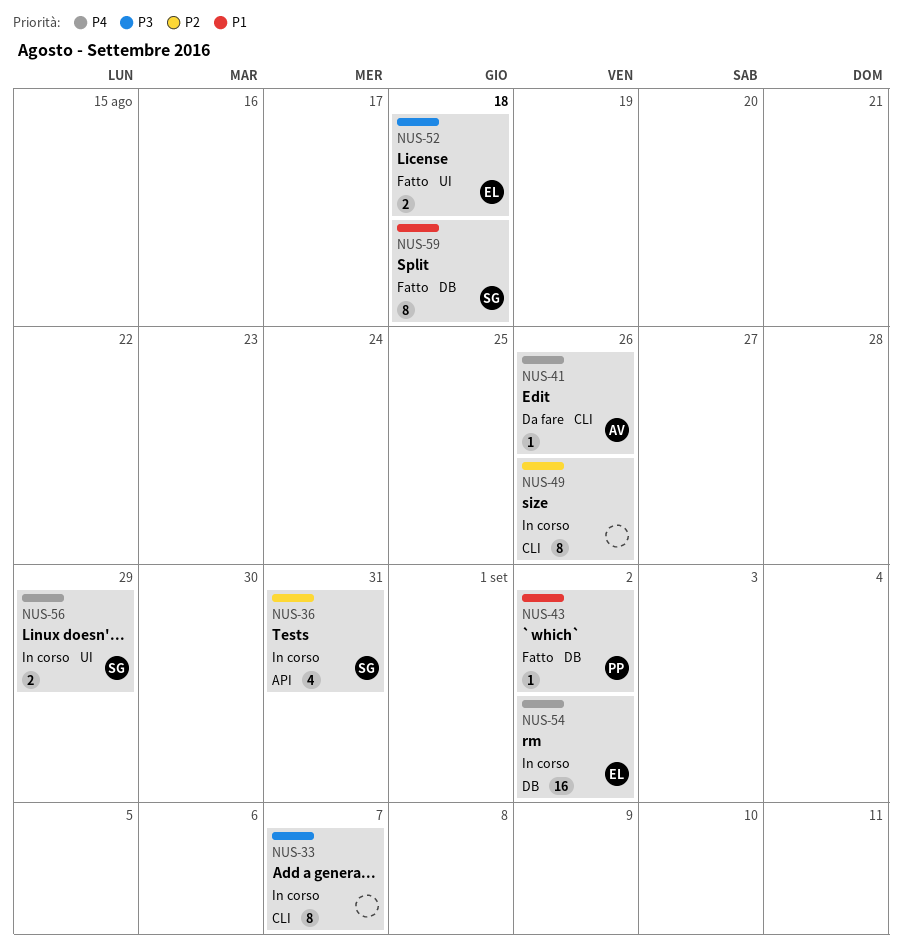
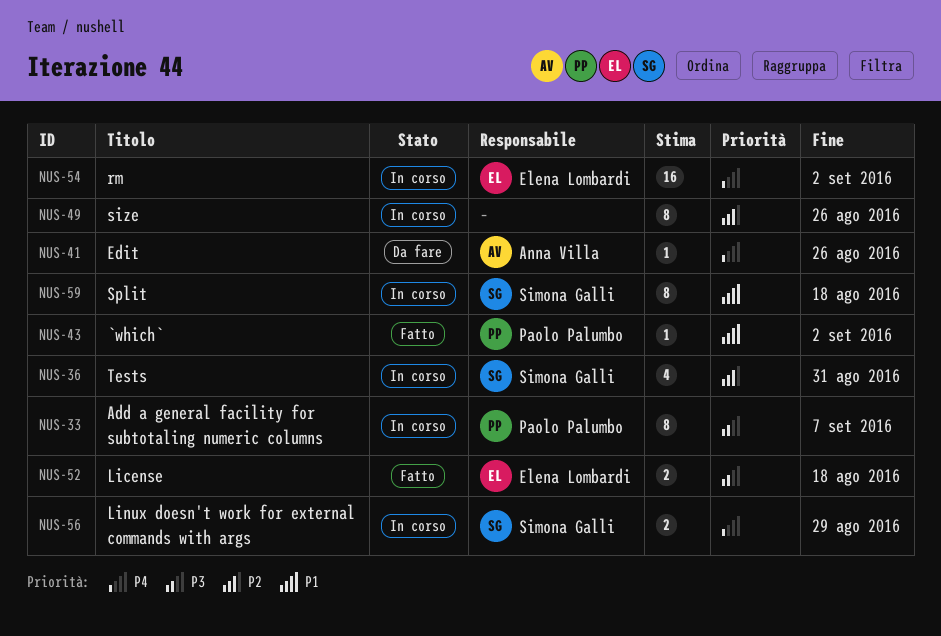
NUS-33, owner: none -> Paolo Palumbo
NUS-59, status: Fatto -> In corso

